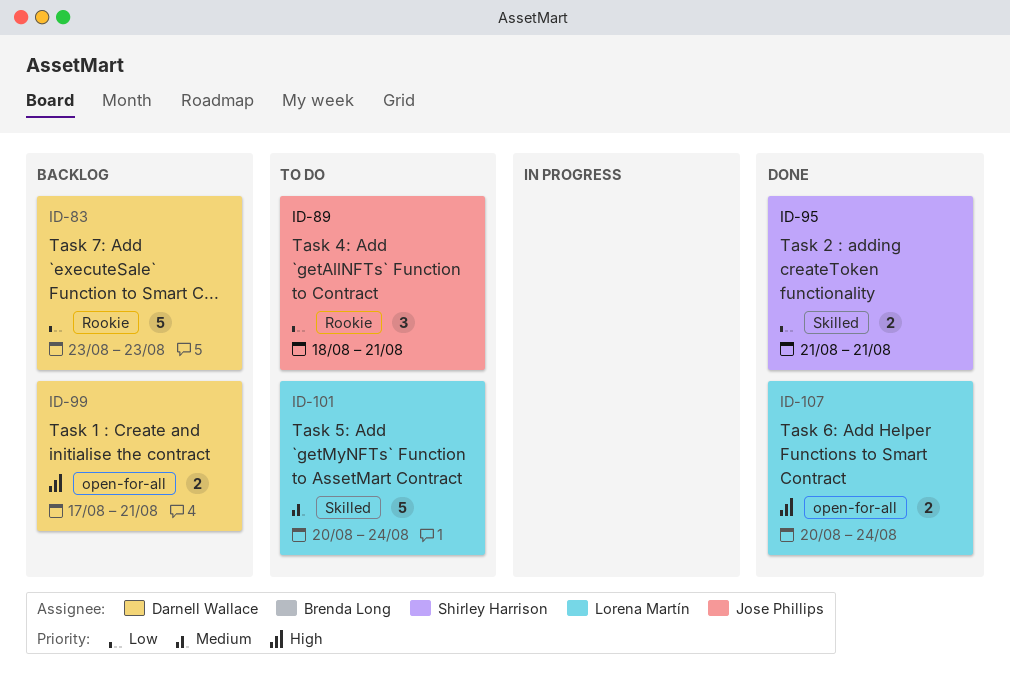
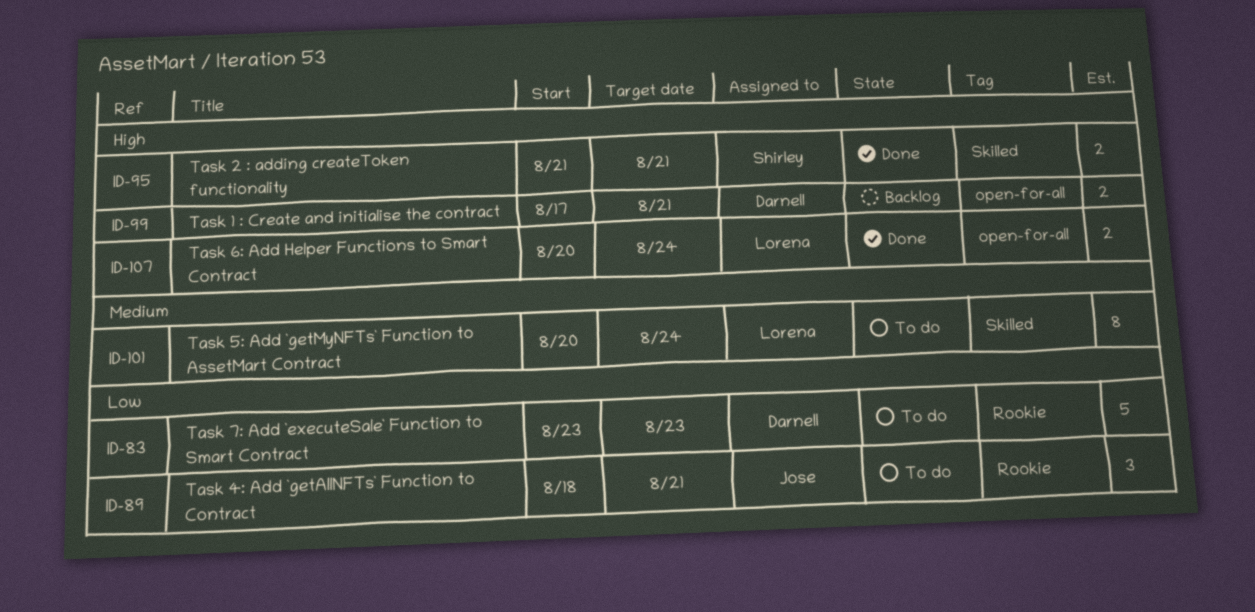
ID-83, status: Backlog -> To do
ID-95, priority: Low -> High
ID-101, estimate: 5 -> 8

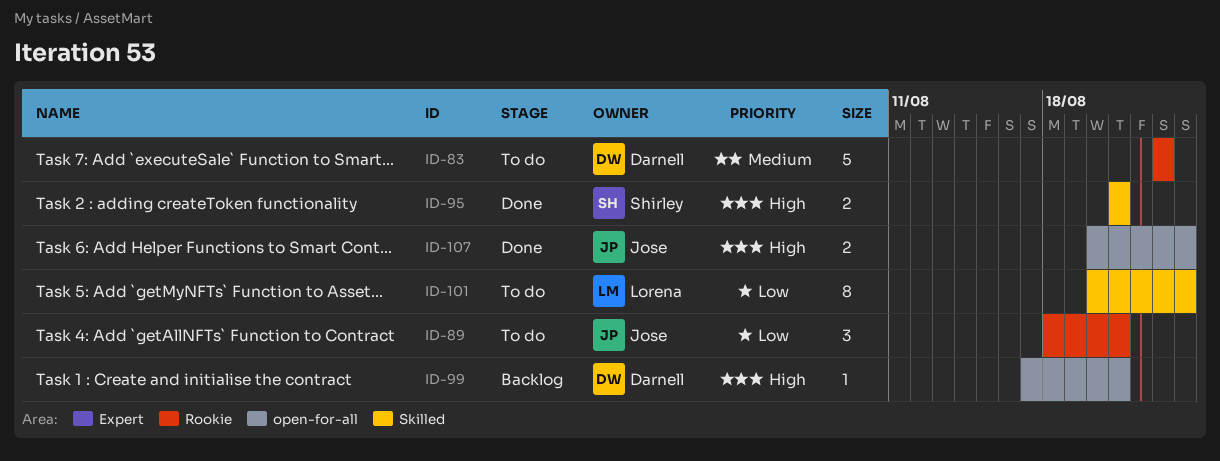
ID-83, priority: Low -> Medium
ID-99, estimate: 2 -> 1
ID-101, priority: Medium -> Low
ID-107, owner: Lorena -> Jose

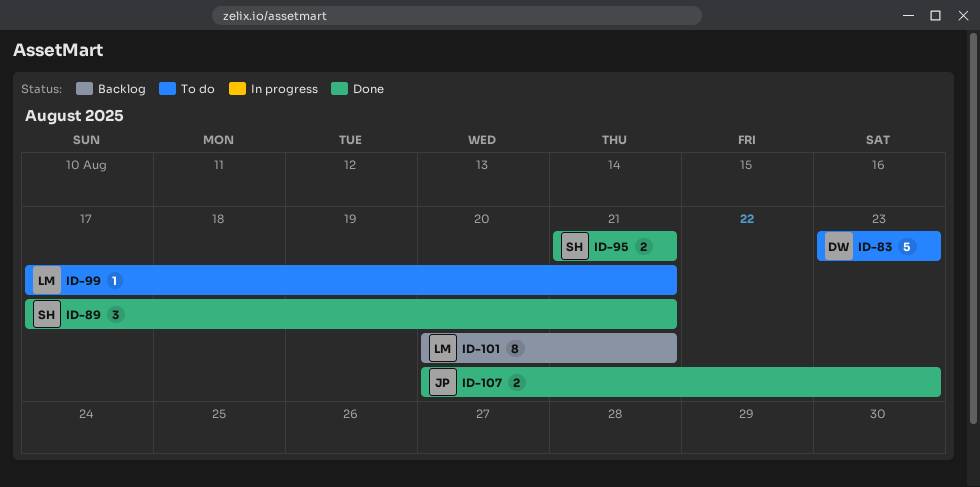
ID-89, status: To do -> Done
ID-89, owner: Jose -> Shirley
ID-89, start: Aug 18 -> Aug 17
ID-99, status: Backlog -> To do
ID-99, owner: Darnell -> Lorena
ID-101, status: To do -> Backlog
ID-101, due: Aug 24 -> Aug 21
ID-107, due: Aug 24 -> Aug 23

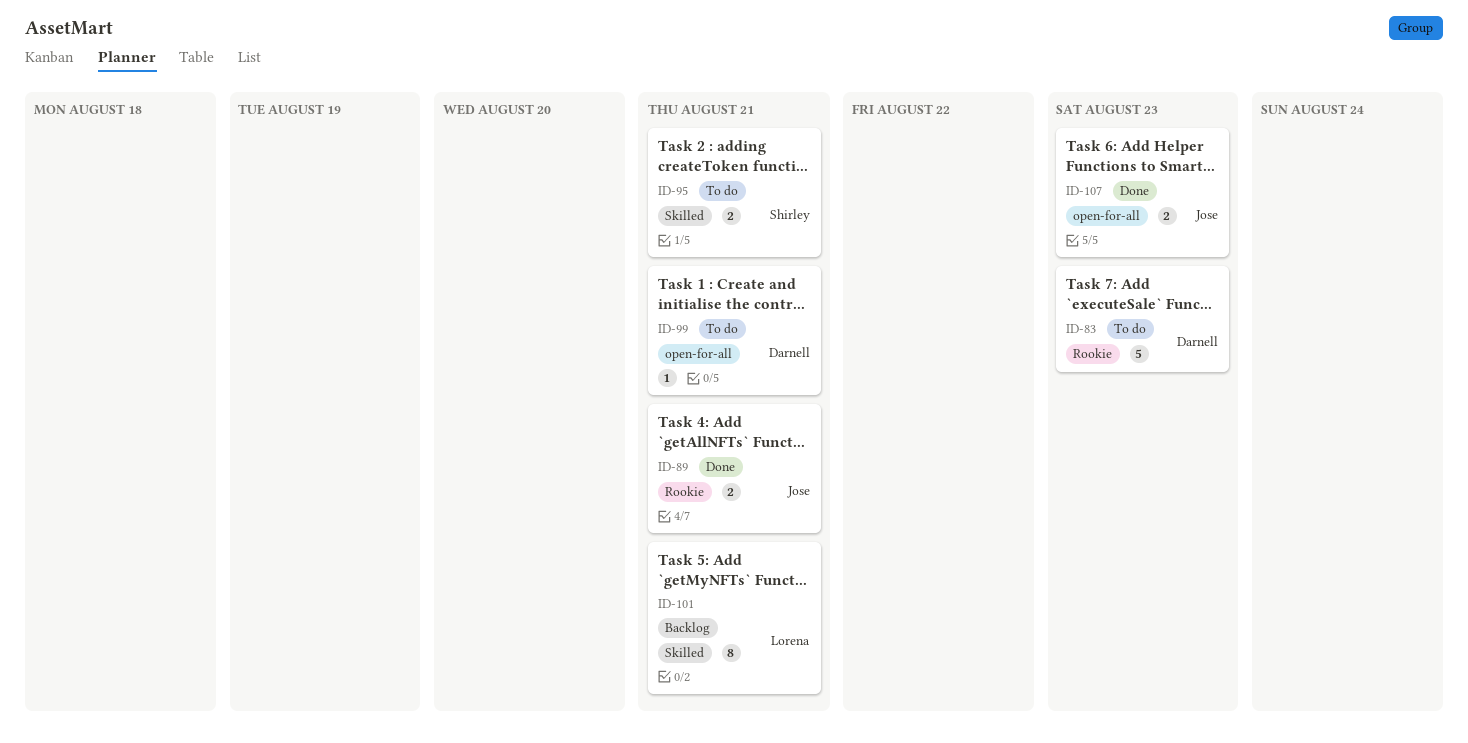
ID-89, owner: Shirley -> Jose
ID-89, estimate: 3 -> 2
ID-95, status: Done -> To do
ID-99, owner: Lorena -> Darnell

